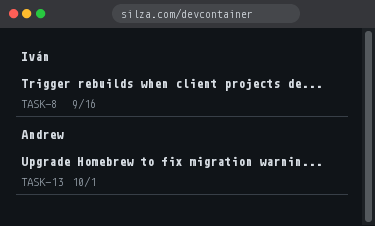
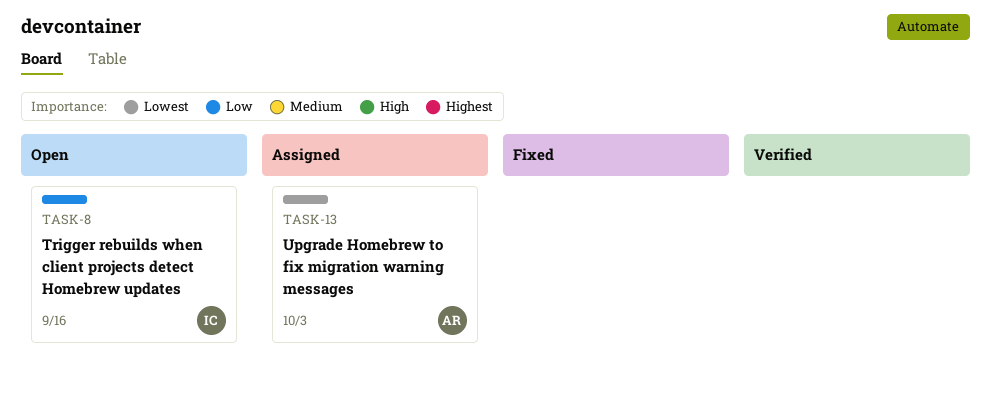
TASK-13, due: Oct 1 -> Oct 3

